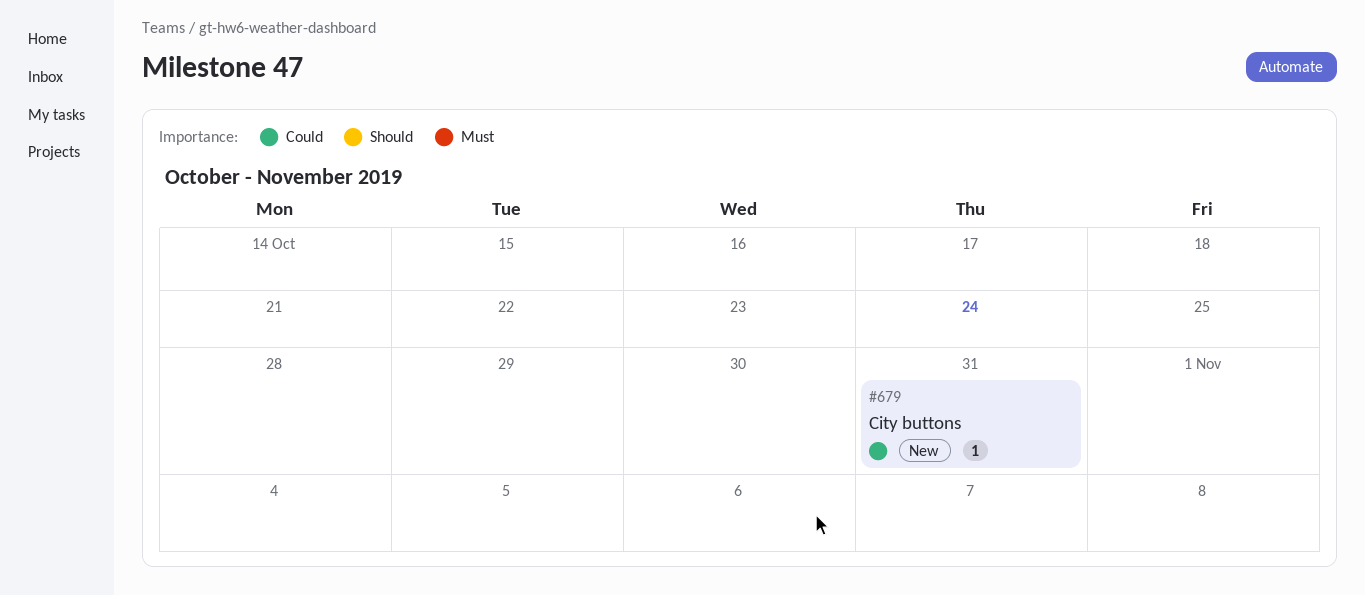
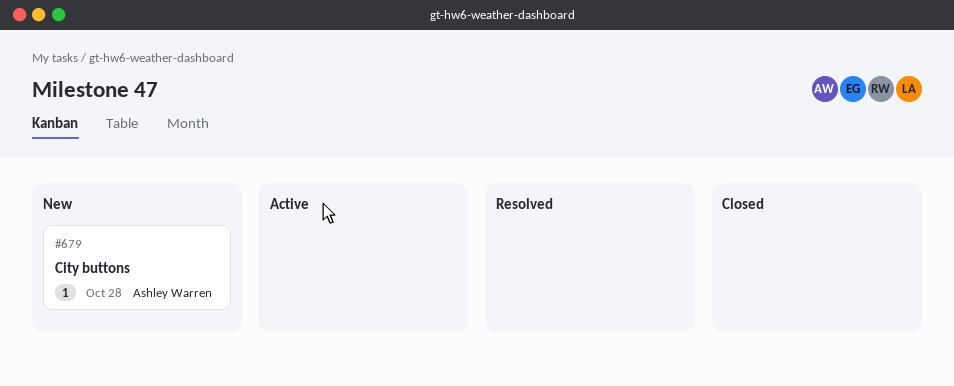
#679, due: Oct 31 -> Oct 28

